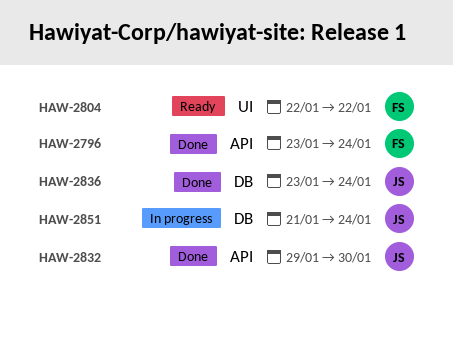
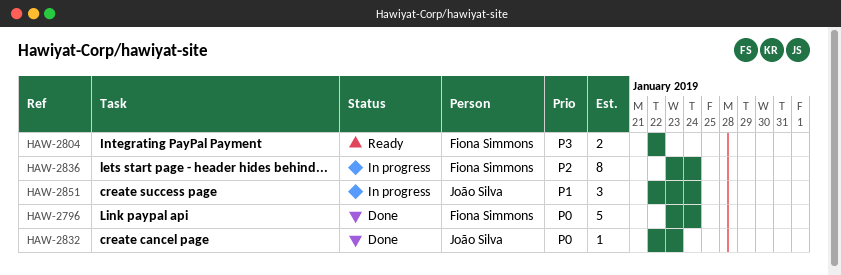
HAW-2832, start: Jan 29 -> Jan 22
HAW-2832, due: Jan 30 -> Jan 23
HAW-2836, status: Done -> In progress
HAW-2836, owner: João Silva -> Fiona Simmons
HAW-2851, start: Jan 21 -> Jan 22

